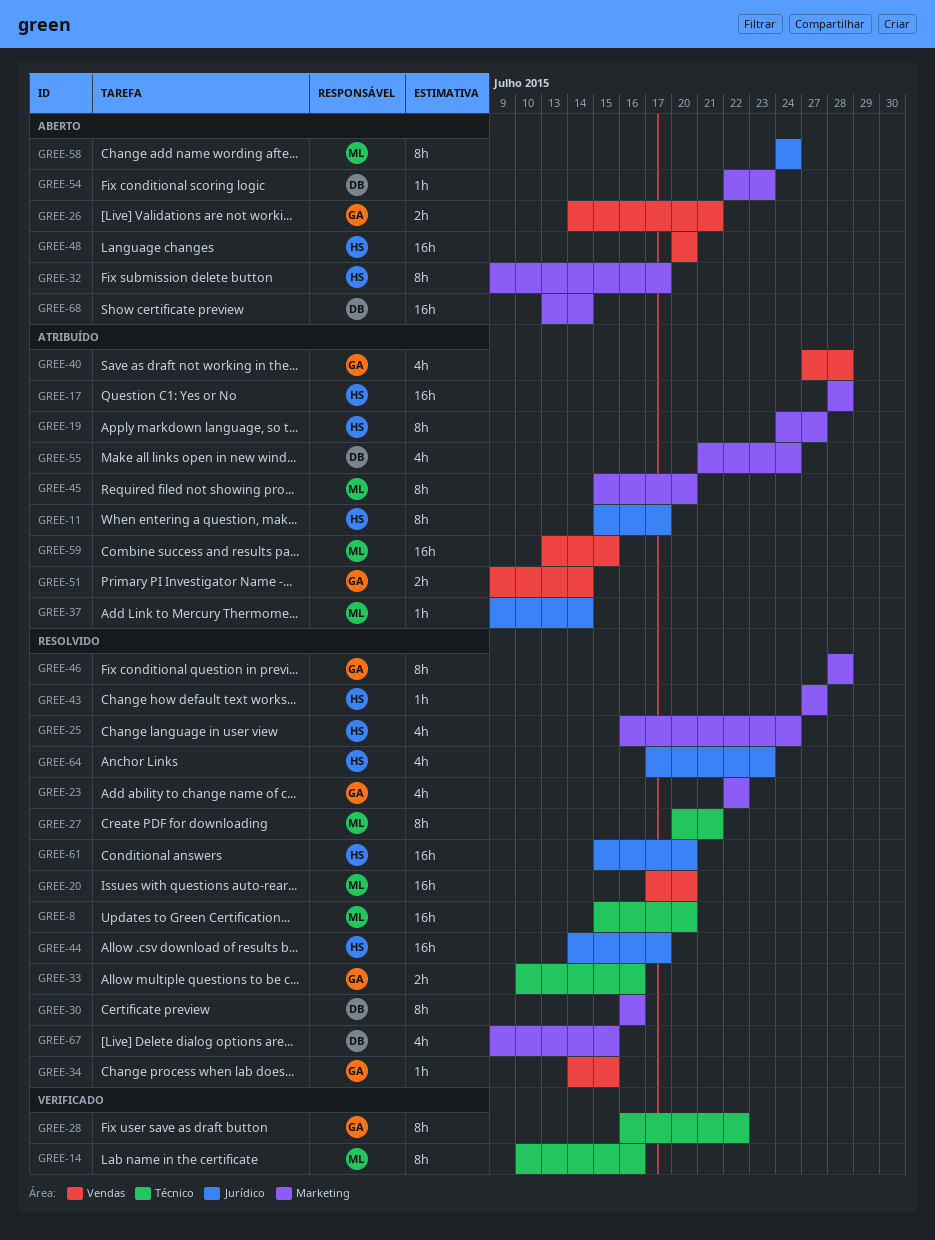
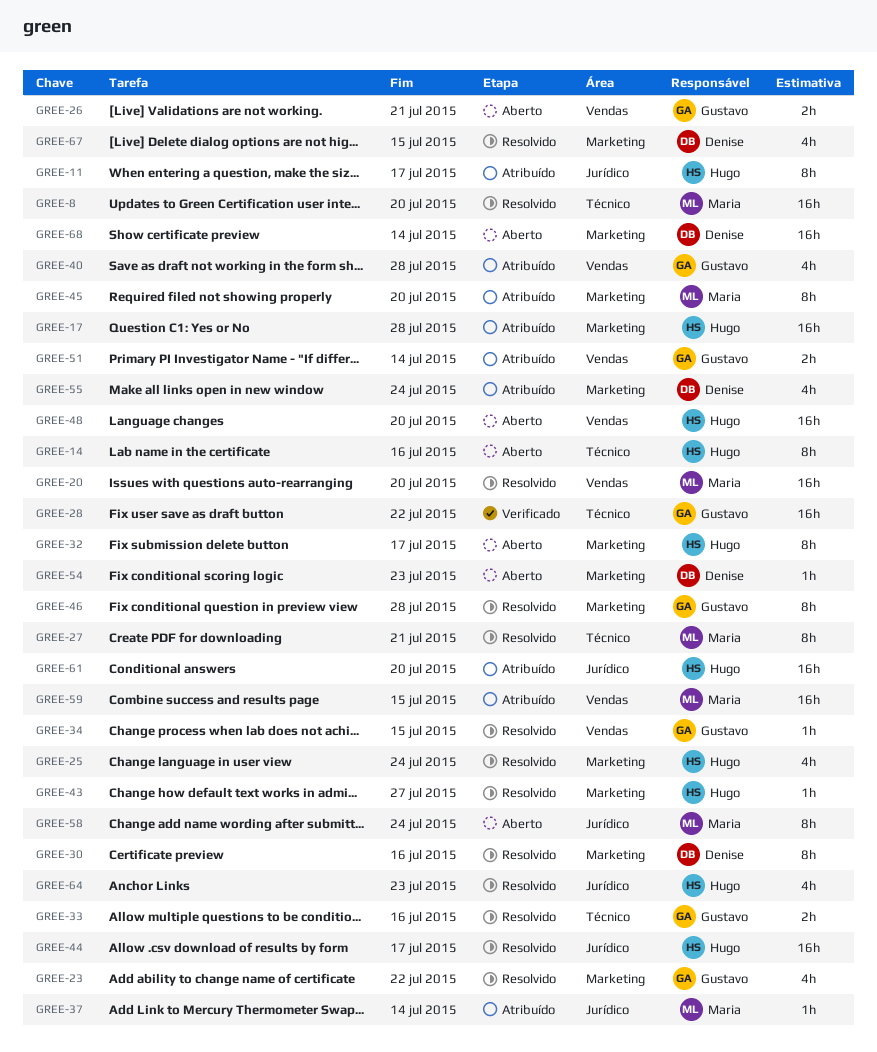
GREE-14, status: Verificado -> Aberto
GREE-14, owner: Maria -> Hugo
GREE-19: present -> none
GREE-28, estimate: 8h -> 16h
GREE-61, status: Resolvido -> Atribuído

